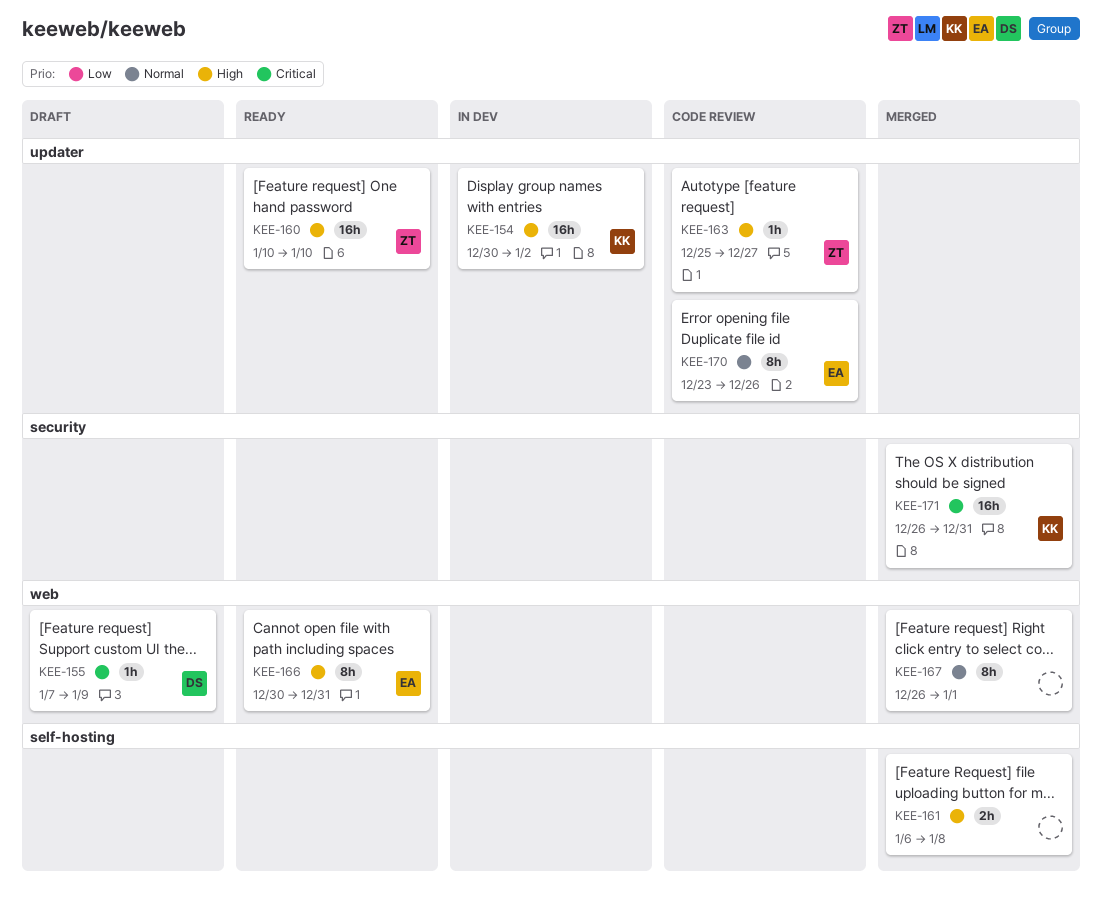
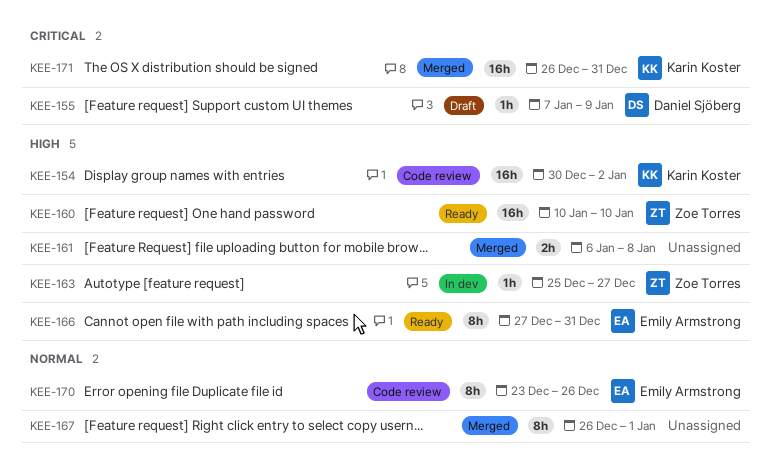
KEE-154, status: In dev -> Code review
KEE-163, status: Code review -> In dev
KEE-166, start: Dec 30 -> Dec 27

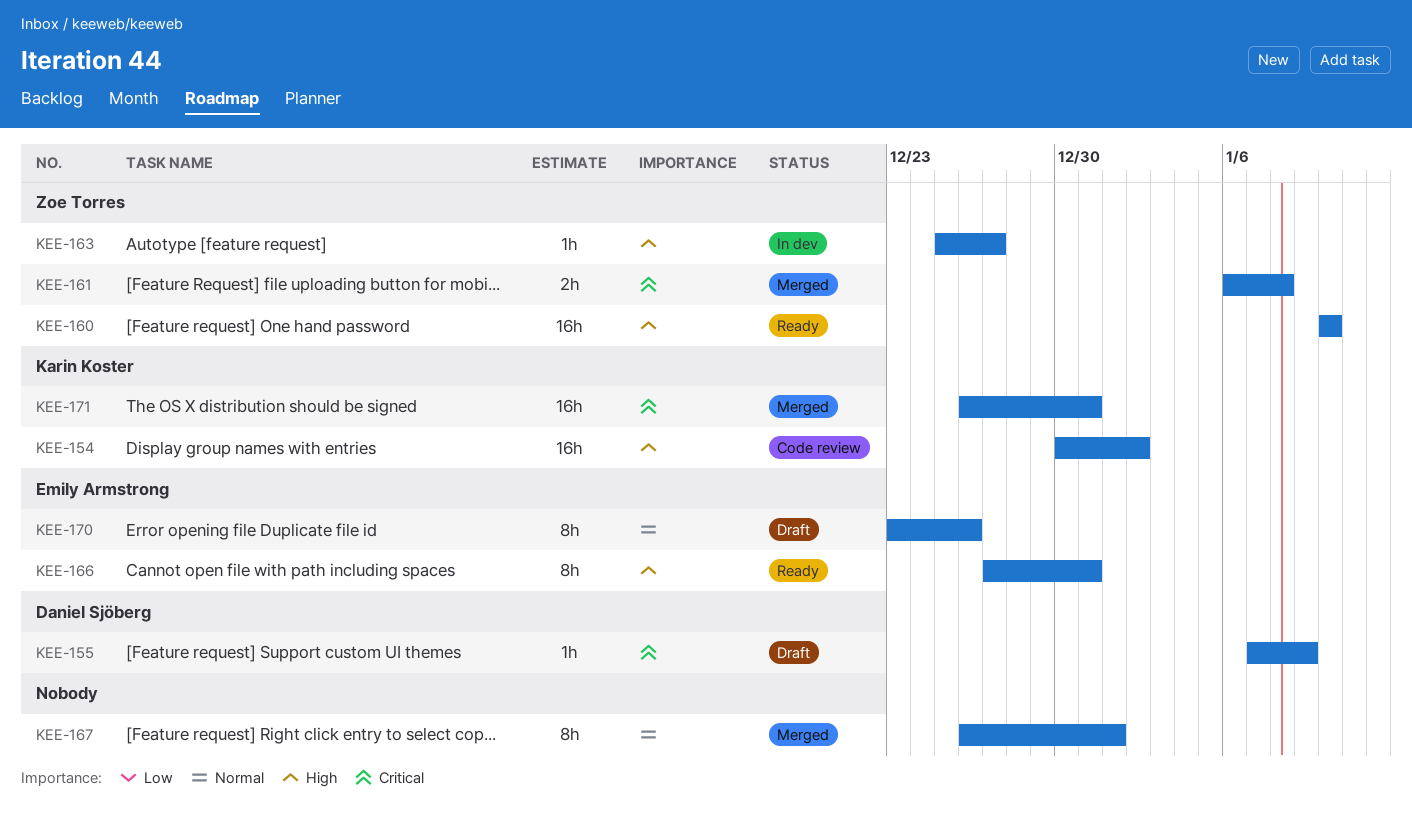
KEE-161, owner: none -> Zoe Torres
KEE-161, priority: High -> Critical
KEE-170, status: Code review -> Draft

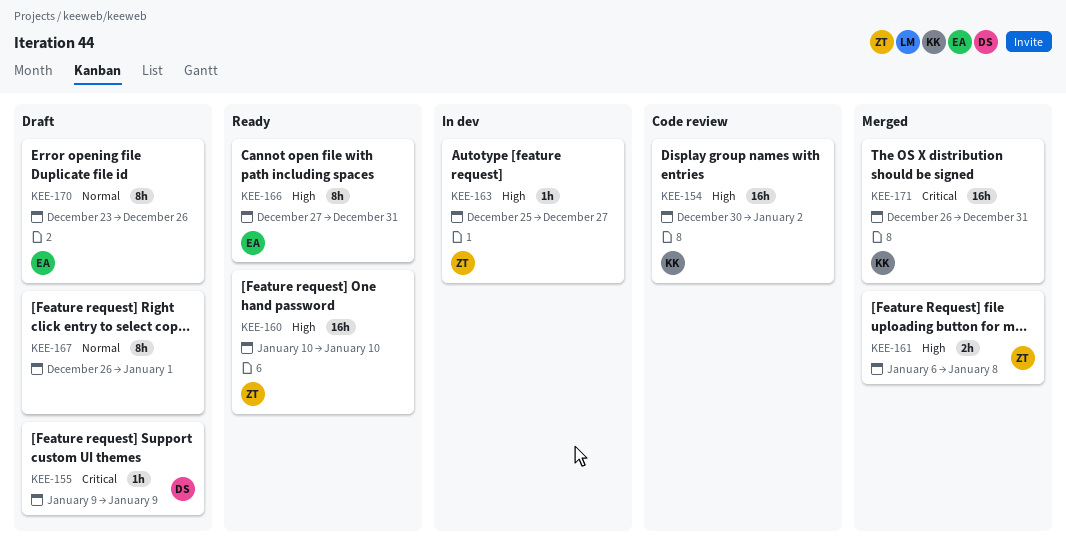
KEE-155, start: Jan 7 -> Jan 9
KEE-161, priority: Critical -> High
KEE-167, status: Merged -> Draft

